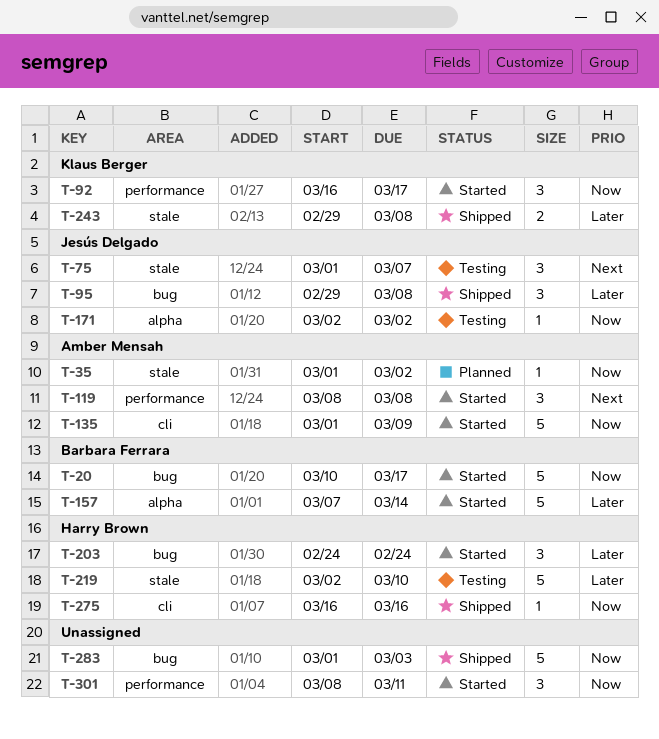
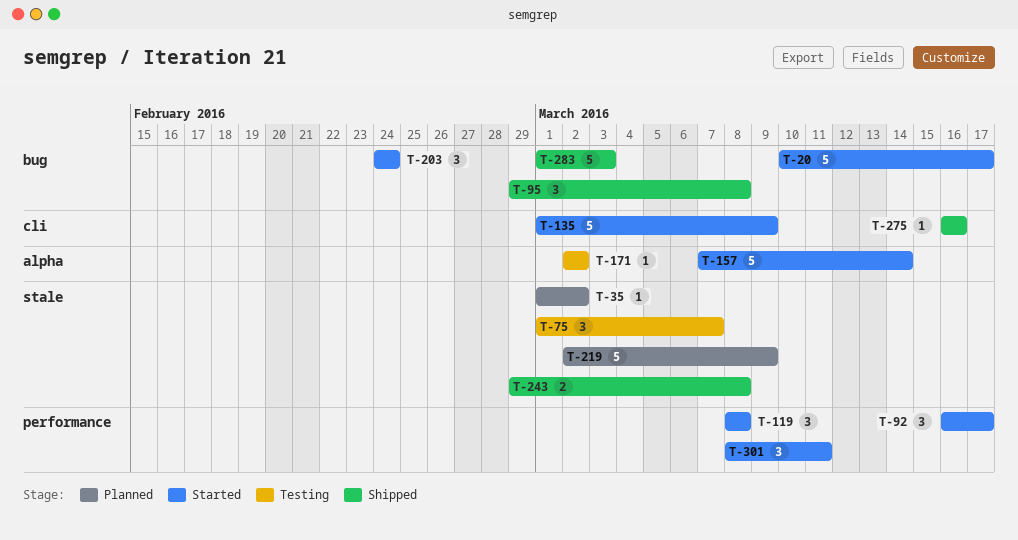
T-219, status: Testing -> Planned
T-219, due: Mar 10 -> Mar 9

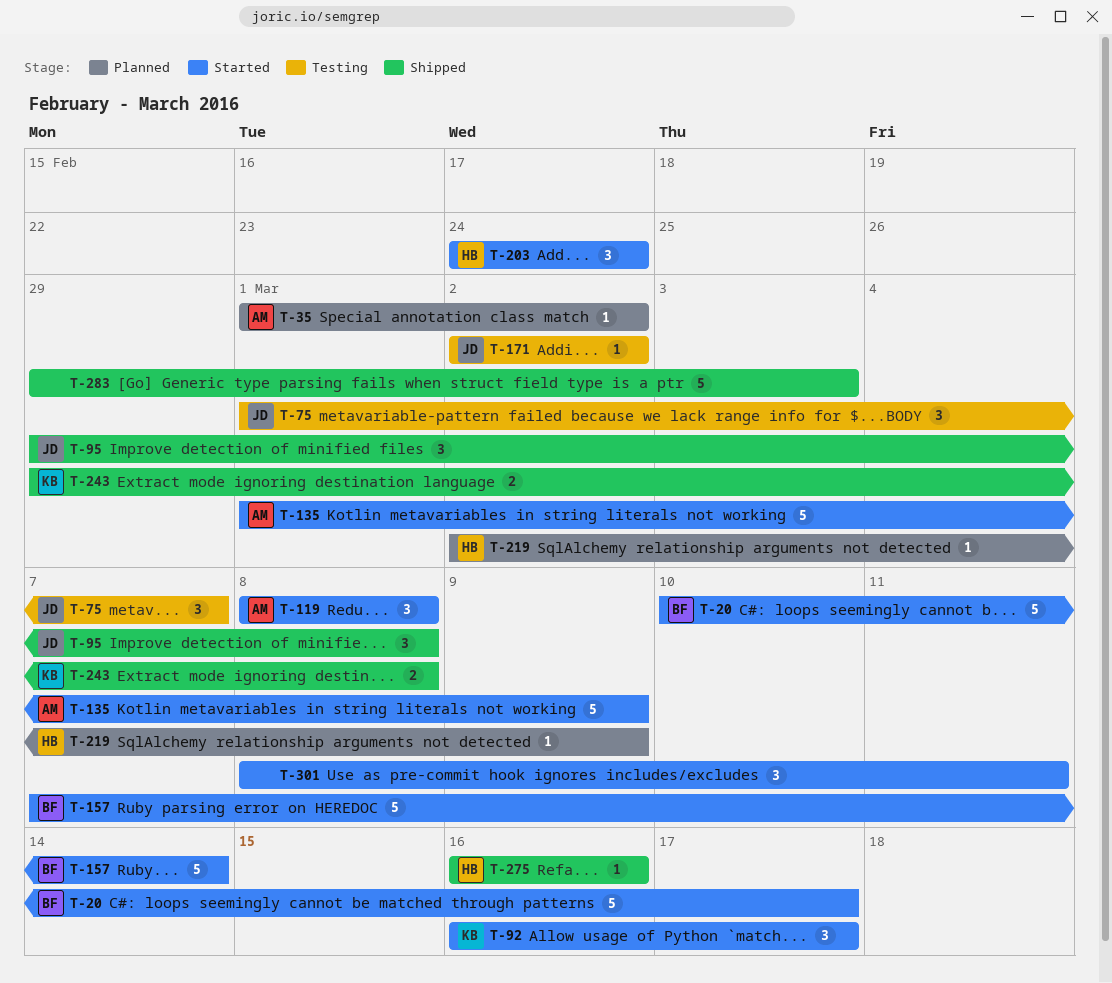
T-219, estimate: 5 -> 1
T-283, start: Mar 1 -> Feb 29

